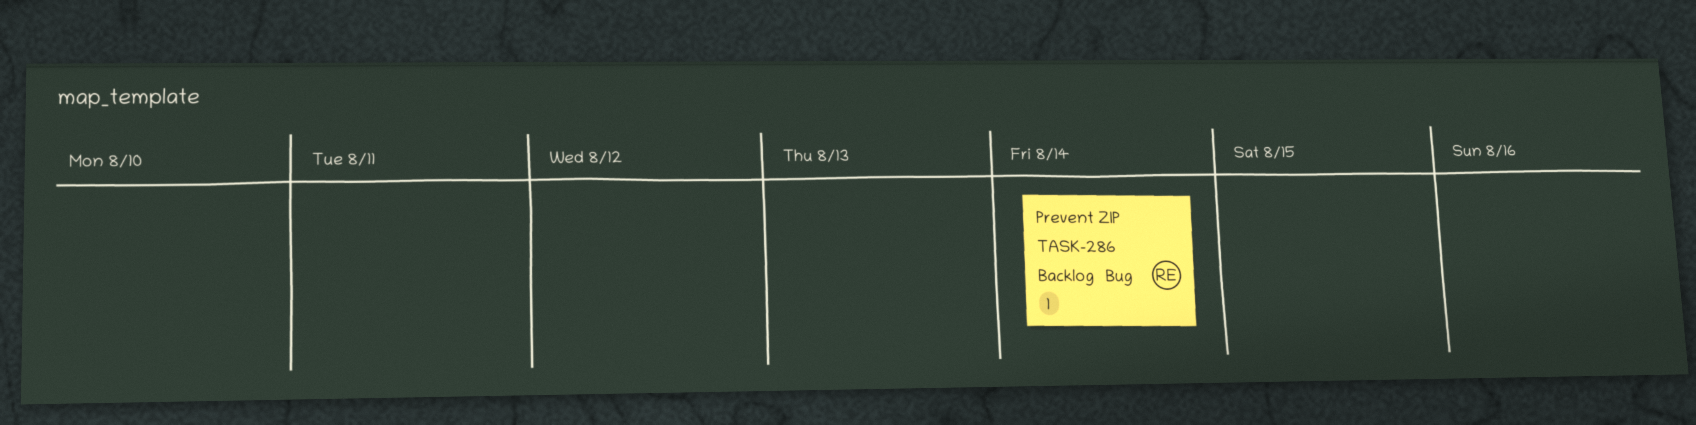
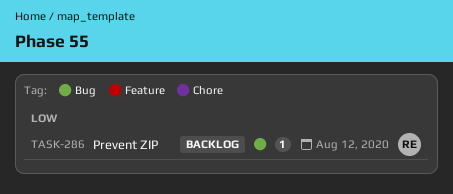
TASK-286, due: Aug 14 -> Aug 12

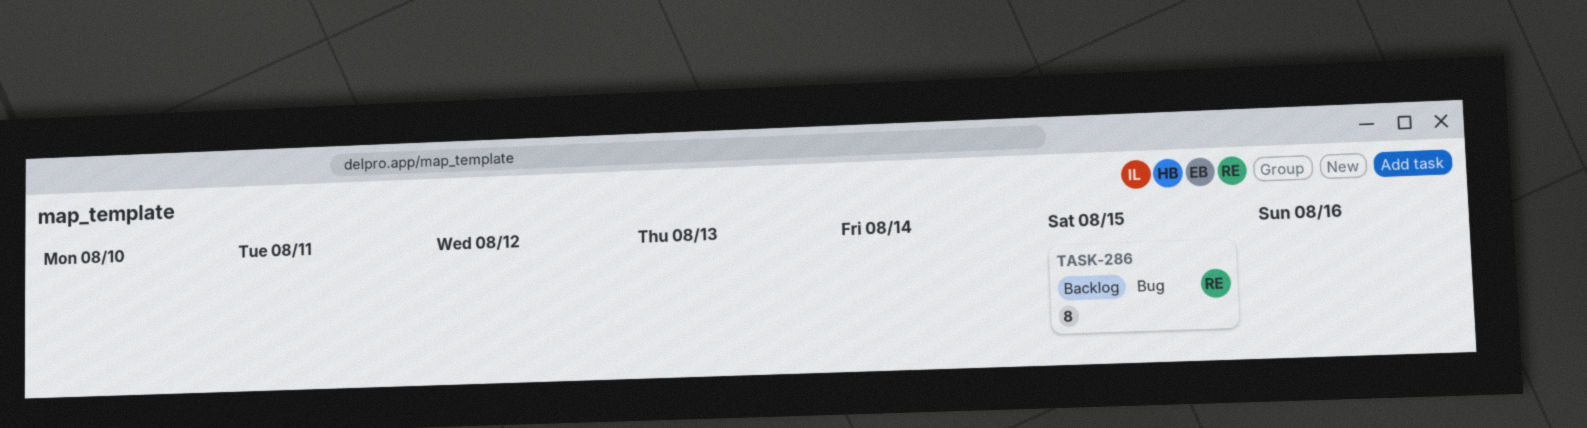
TASK-286, estimate: 1 -> 8
TASK-286, due: Aug 12 -> Aug 15

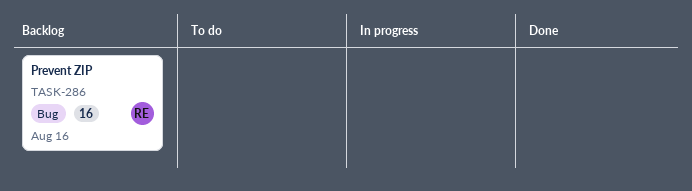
TASK-286, estimate: 8 -> 16
TASK-286, due: Aug 15 -> Aug 16

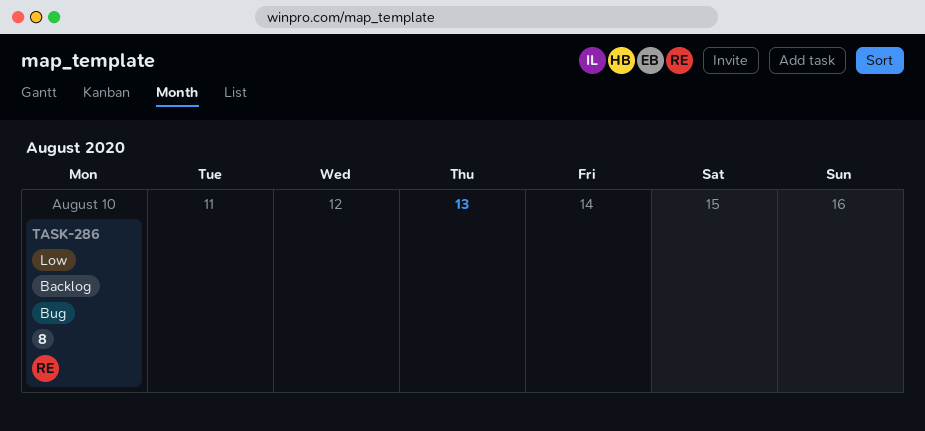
TASK-286, estimate: 16 -> 8
TASK-286, due: Aug 16 -> Aug 10

